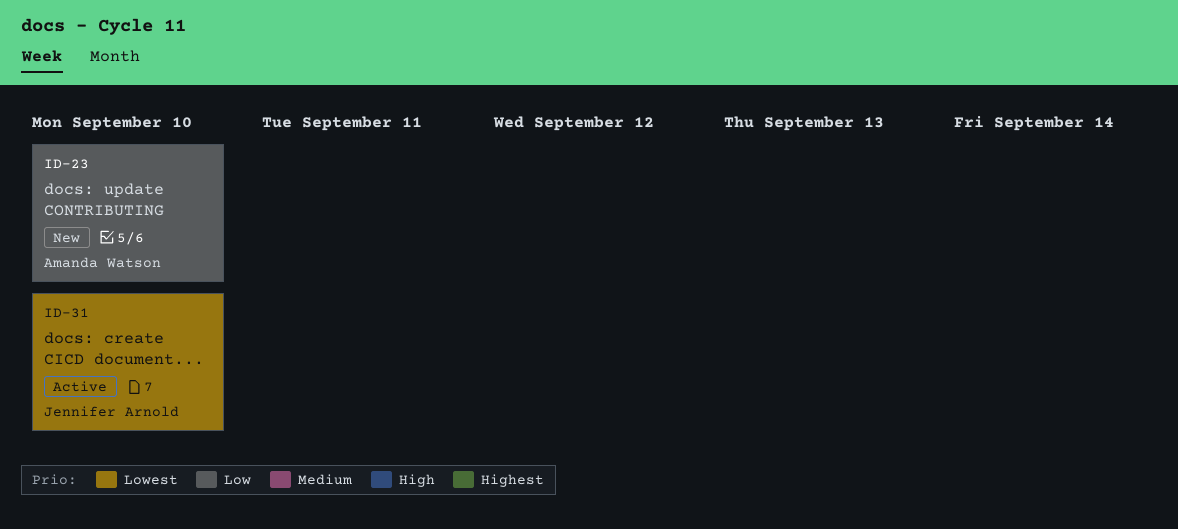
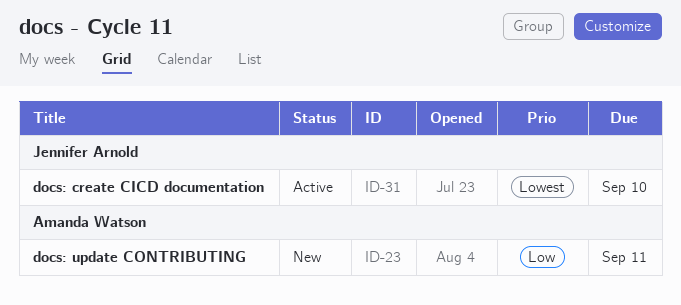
ID-23, due: Sep 10 -> Sep 11

